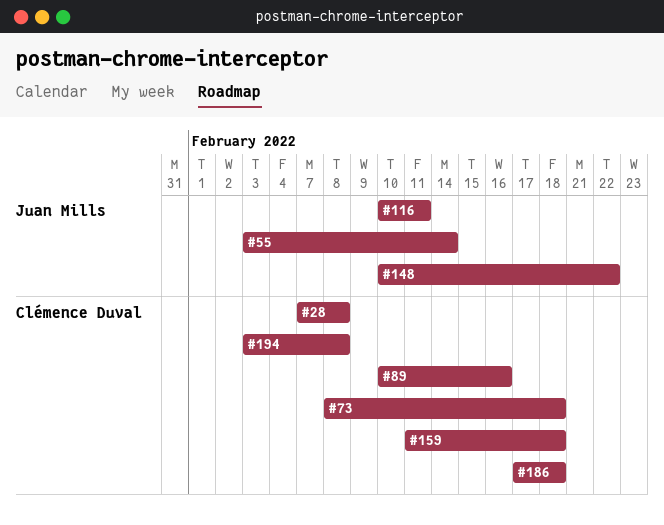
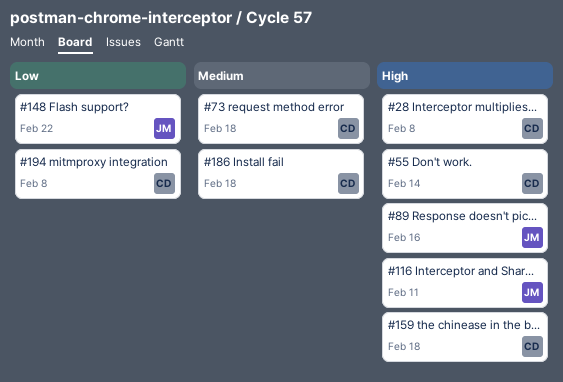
#55, owner: Juan Mills -> Clémence Duval
#89, owner: Clémence Duval -> Juan Mills

